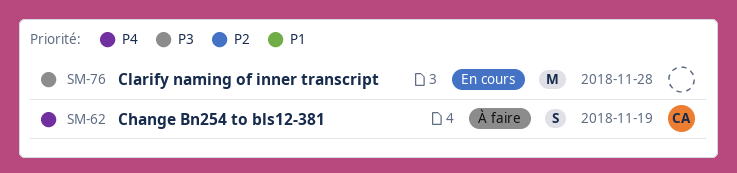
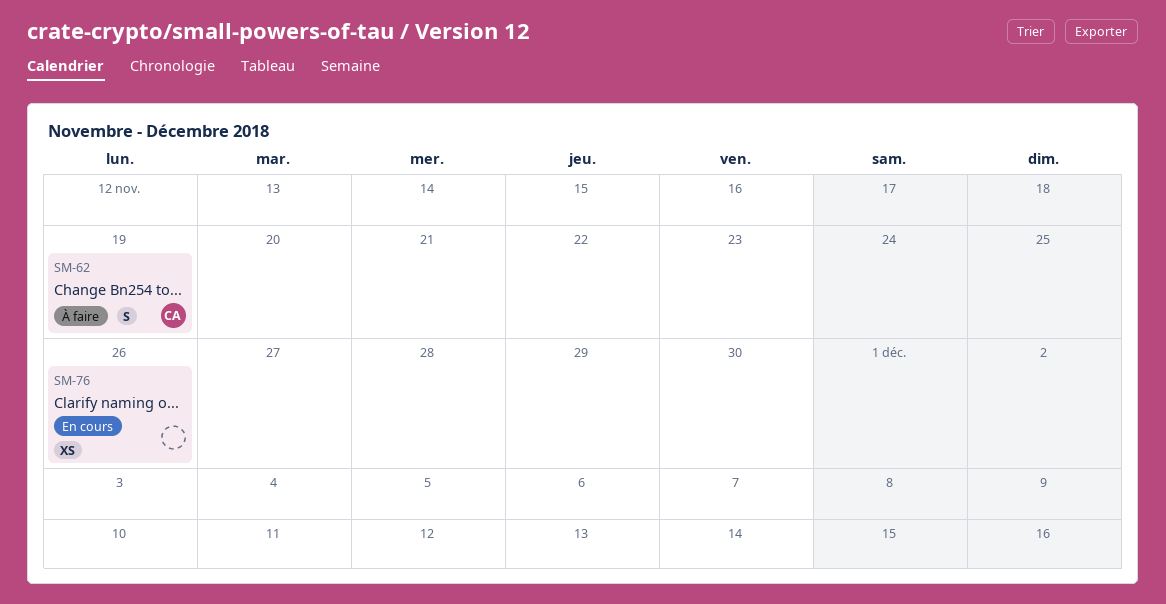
SM-76, estimate: M -> XS
SM-76, due: Nov 28 -> Nov 26

